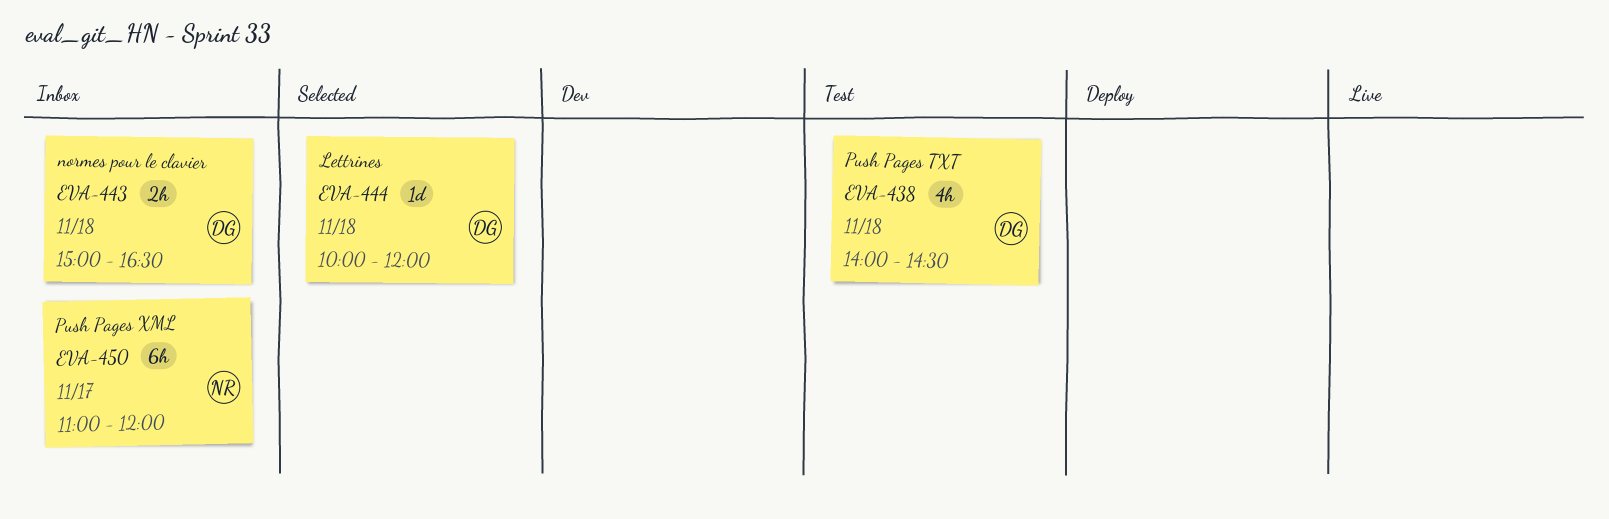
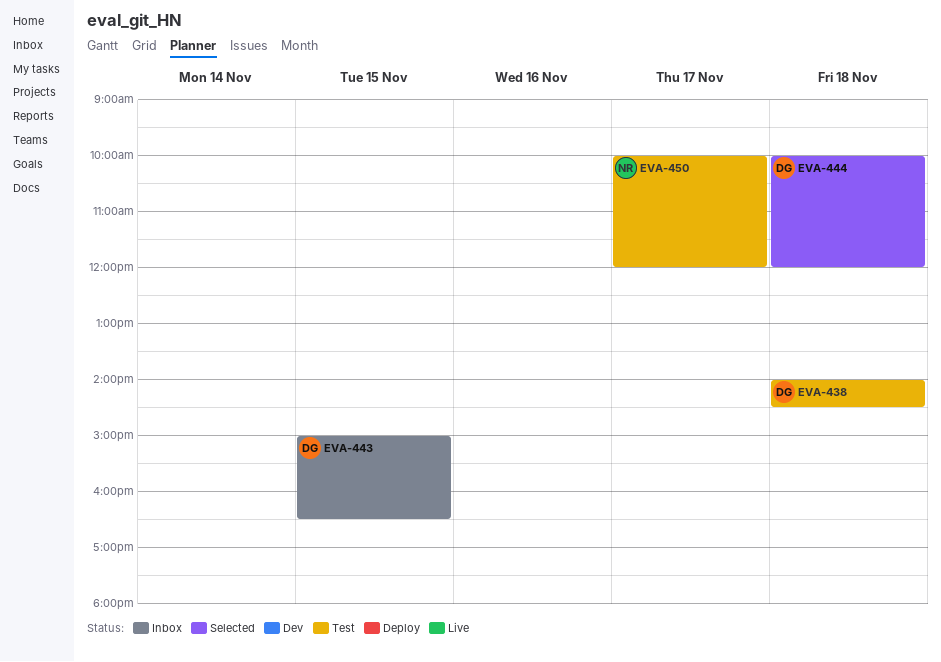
EVA-443, day: Nov 18 -> Nov 15
EVA-450, status: Inbox -> Test
EVA-450, begins: 11:00 -> 10:00

